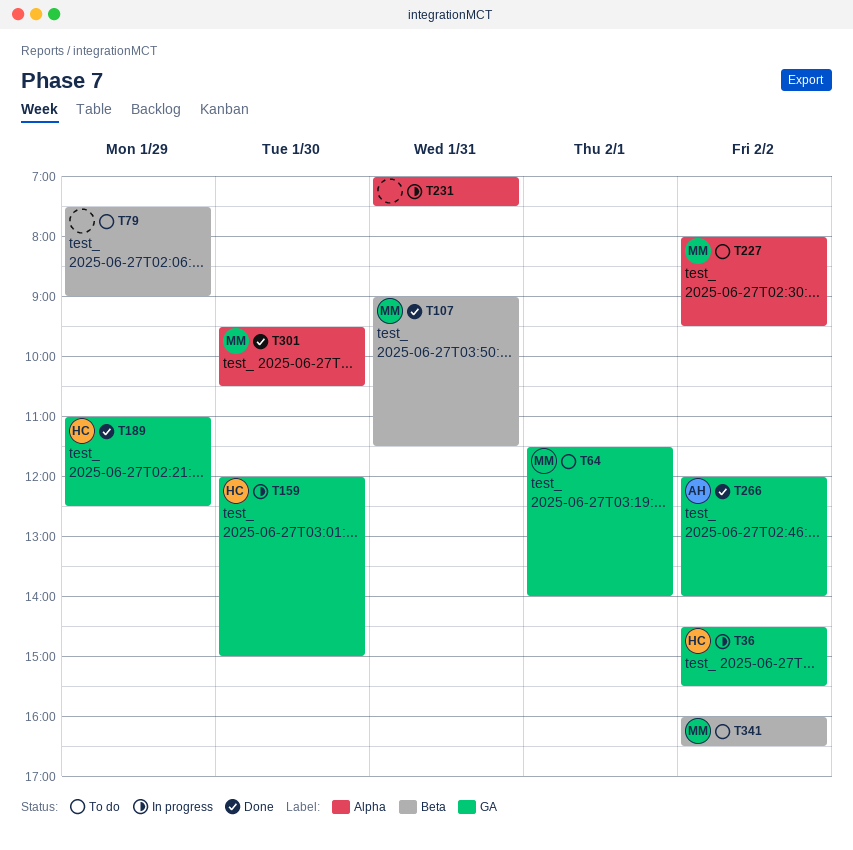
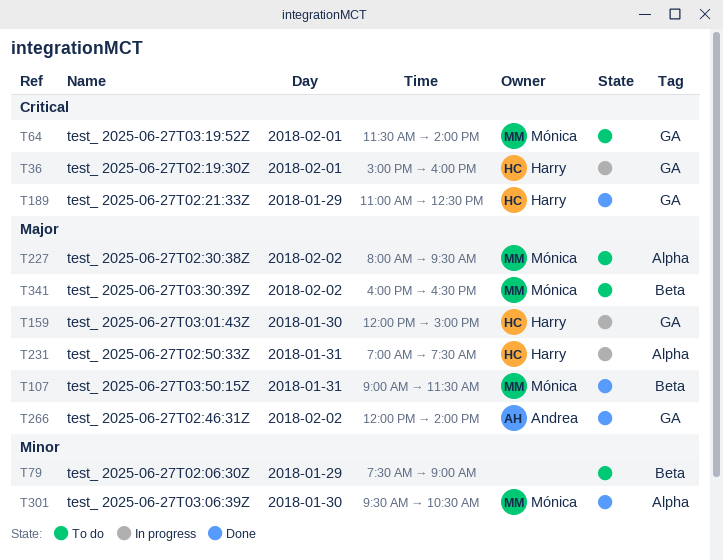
T36, day: Feb 2 -> Feb 1
T36, begins: 14:30 -> 15:00
T36, ends: 15:30 -> 16:00
T231, owner: none -> Harry

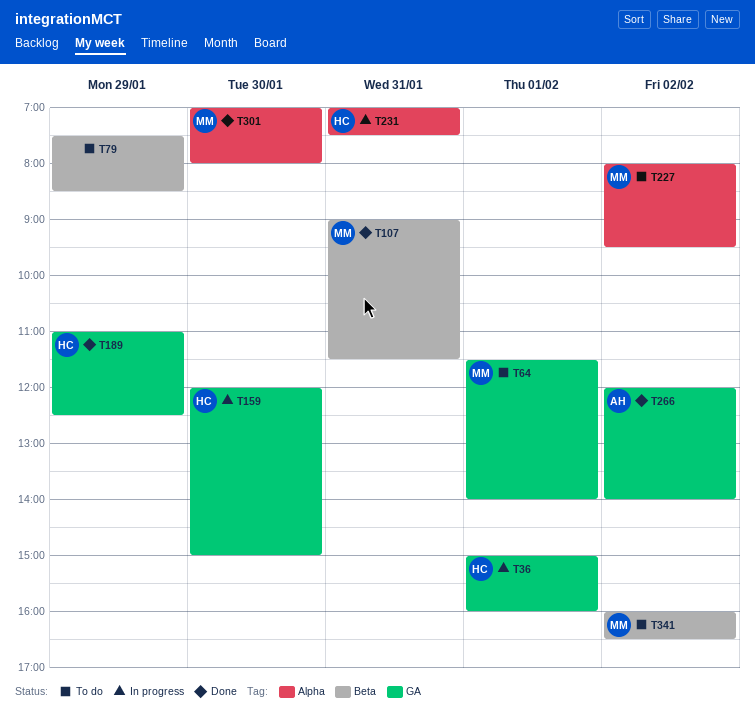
T79, ends: 09:00 -> 08:30
T301, begins: 09:30 -> 07:00
T301, ends: 10:30 -> 08:00

